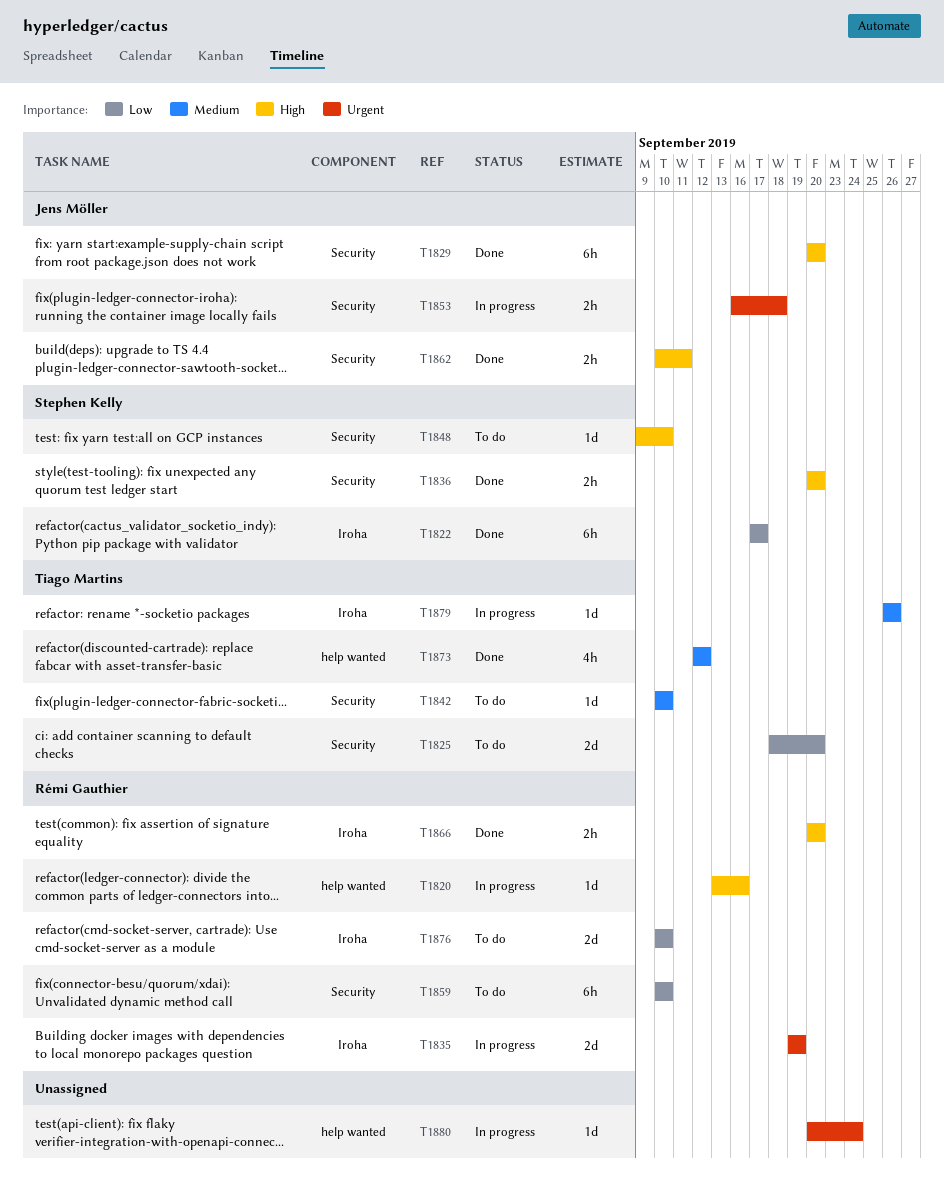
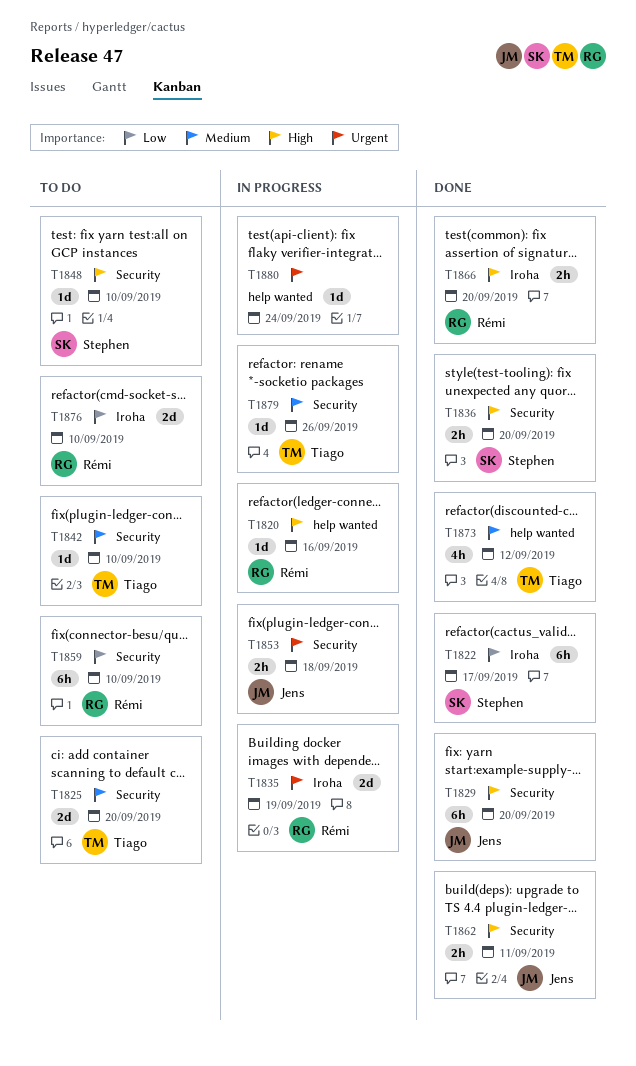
T1825, priority: Low -> Medium
T1879, label: Iroha -> Security

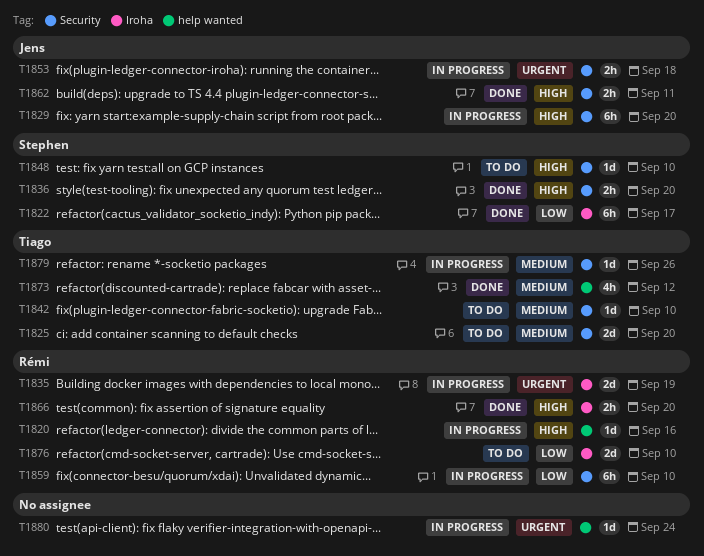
T1829, status: Done -> In progress
T1859, status: To do -> In progress

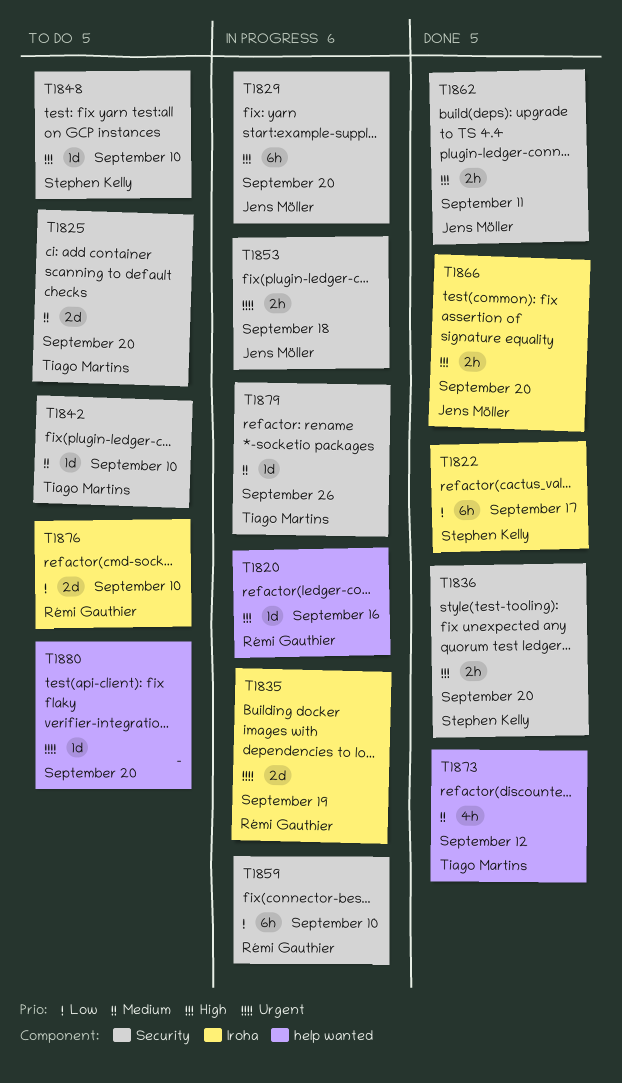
T1866, owner: Rémi Gauthier -> Jens Möller
T1880, status: In progress -> To do
T1880, due: Sep 24 -> Sep 20

